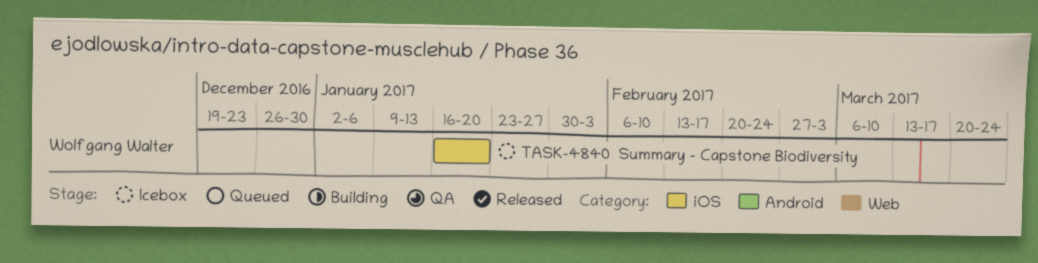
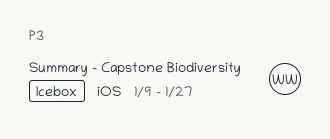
Summary - Capstone Biodiversity, start: Jan 16 -> Jan 9
Summary - Capstone Biodiversity, due: Jan 20 -> Jan 27

